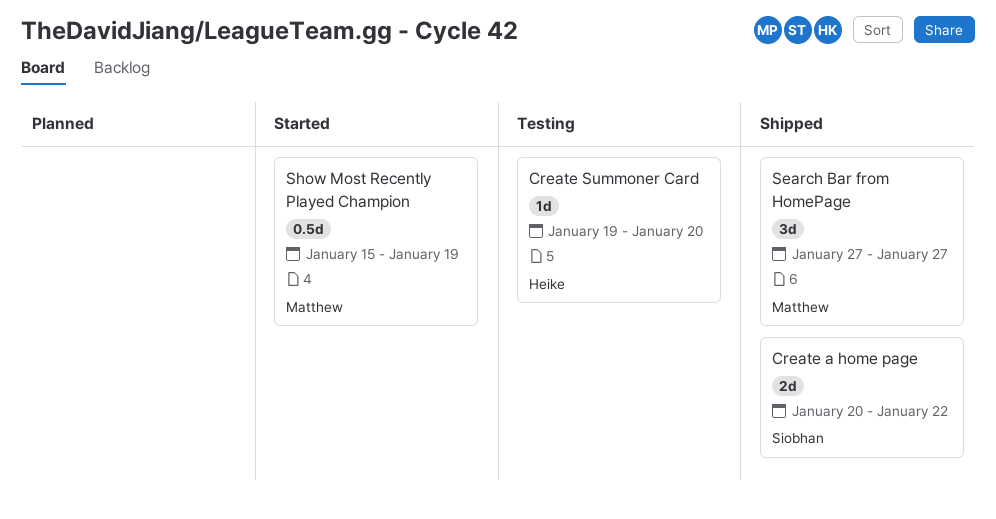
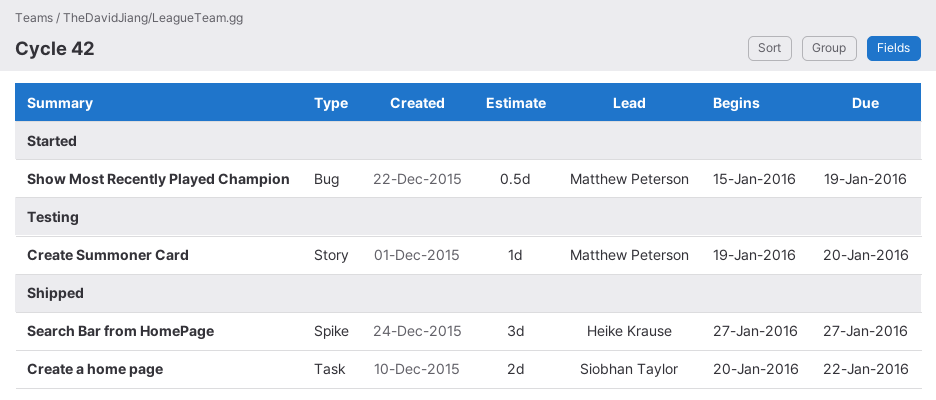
Create Summoner Card, owner: Heike Krause -> Matthew Peterson
Search Bar from HomePage, owner: Matthew Peterson -> Heike Krause

